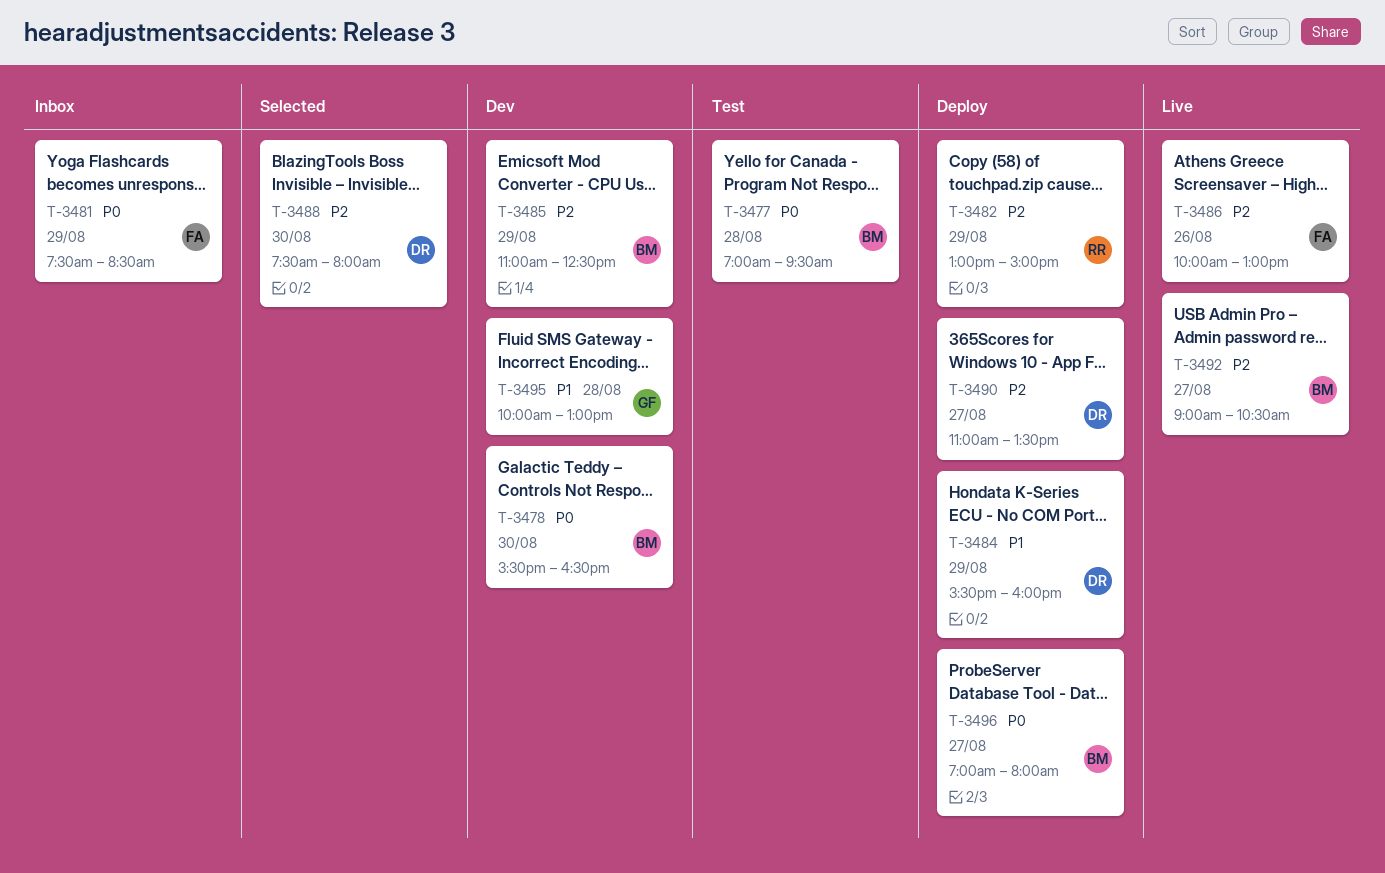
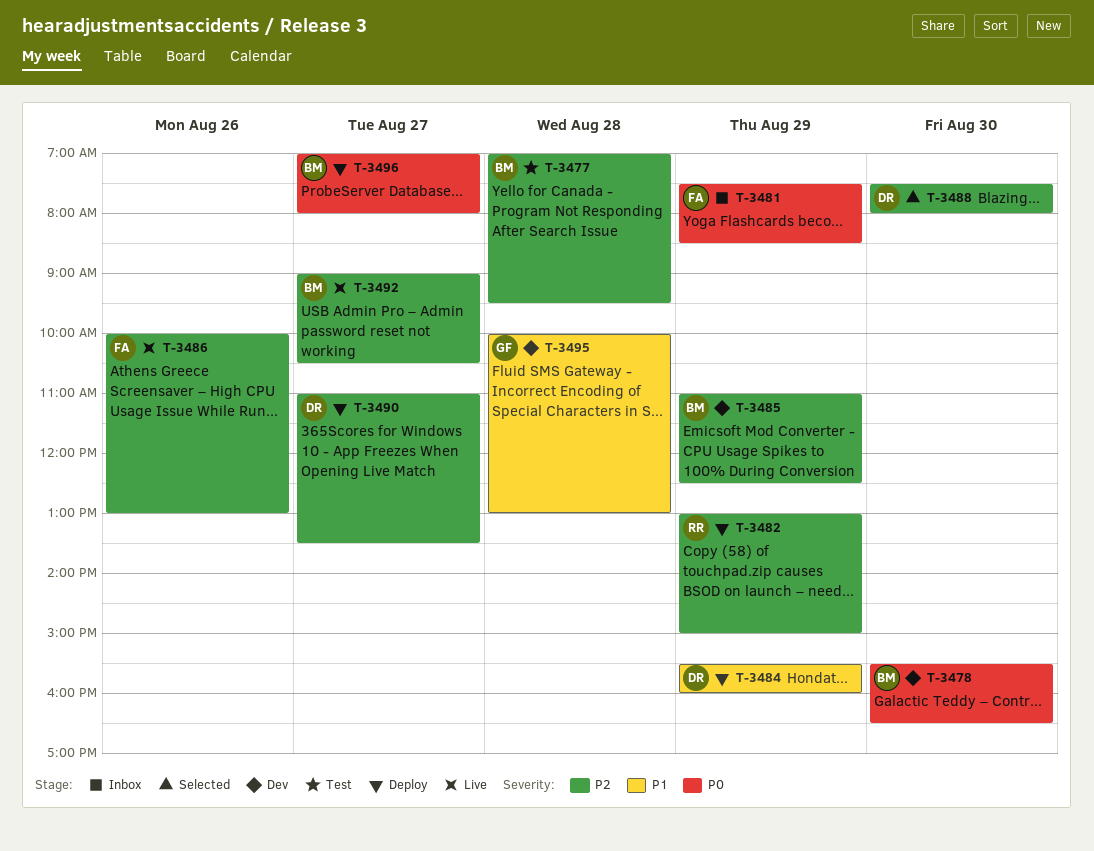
T-3477, priority: P0 -> P2

